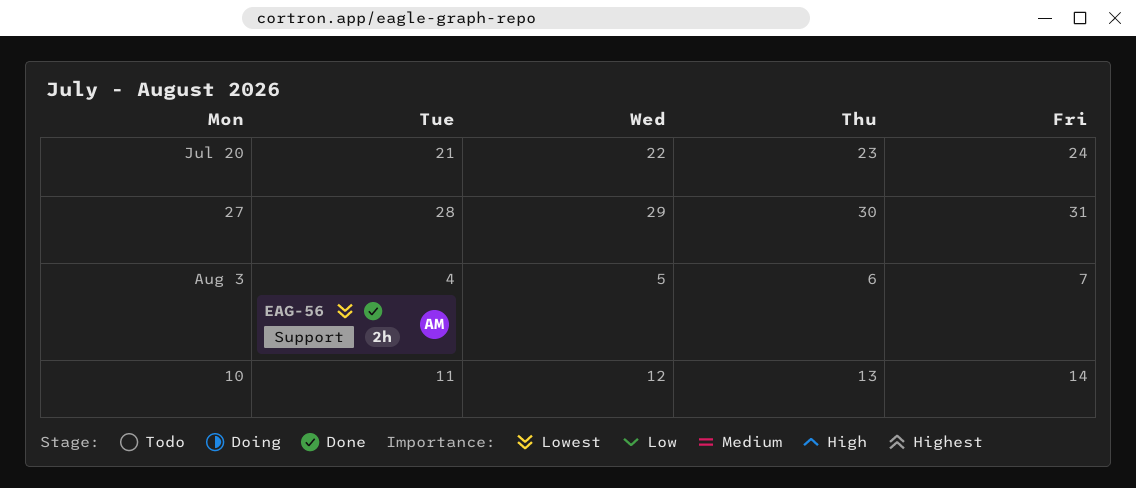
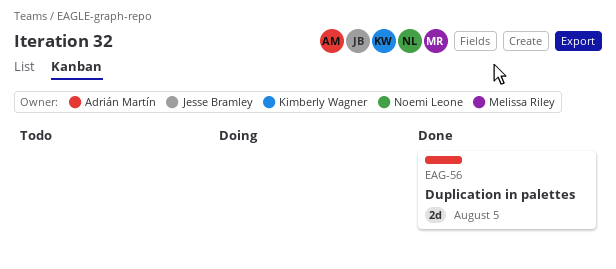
EAG-56, estimate: 2h -> 2d
EAG-56, due: Aug 4 -> Aug 5

